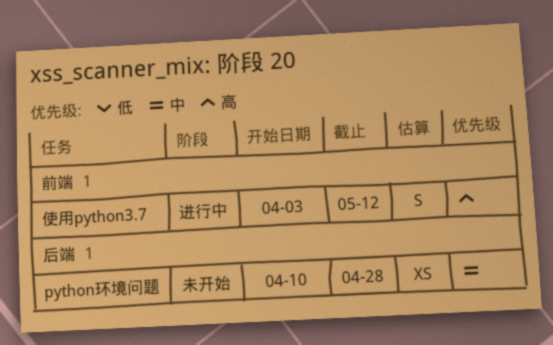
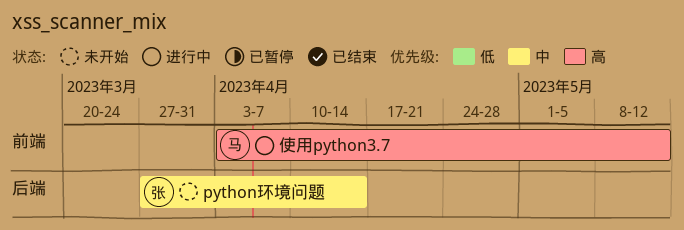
python环境问题, start: Apr 10 -> Mar 27
python环境问题, due: Apr 28 -> Apr 14

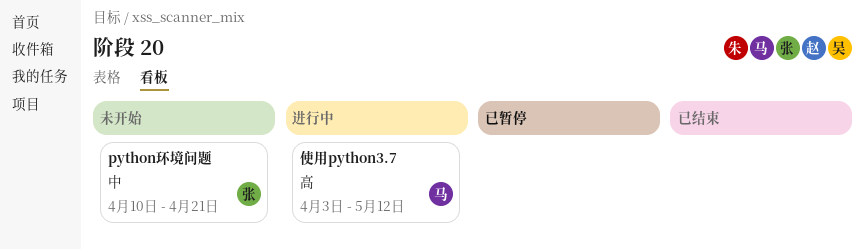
python环境问题, start: Mar 27 -> Apr 10
python环境问题, due: Apr 14 -> Apr 21

